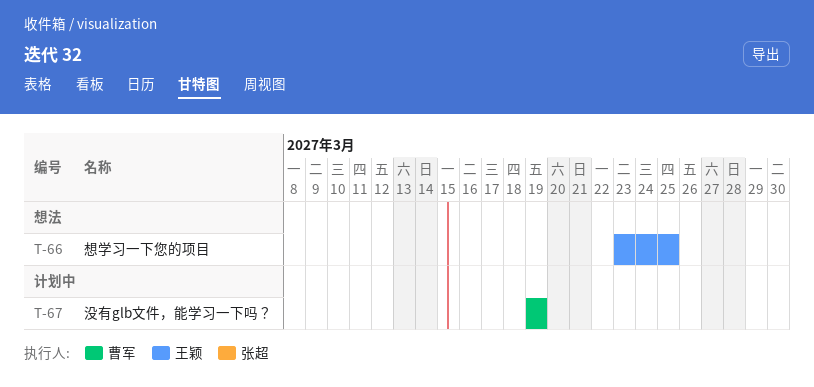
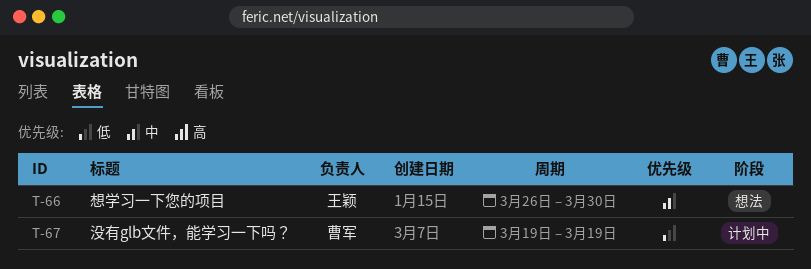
T-66, start: Mar 23 -> Mar 26
T-66, due: Mar 25 -> Mar 30

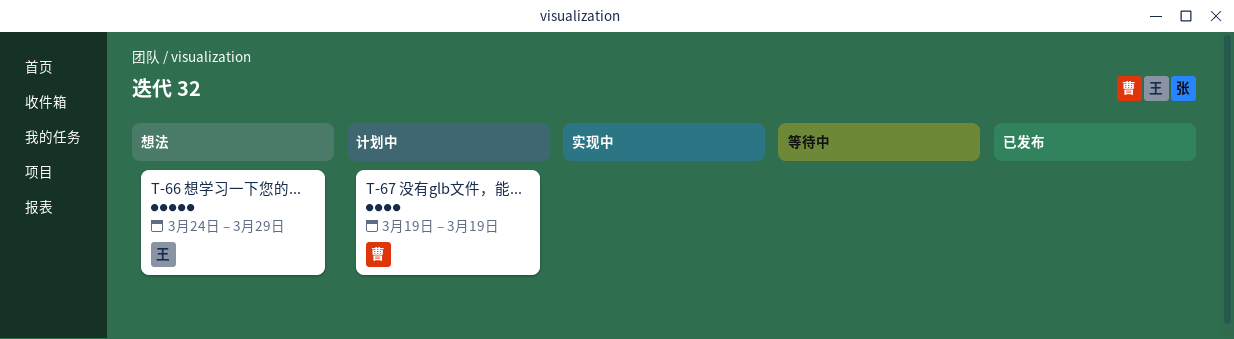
T-66, start: Mar 26 -> Mar 24
T-66, due: Mar 30 -> Mar 29

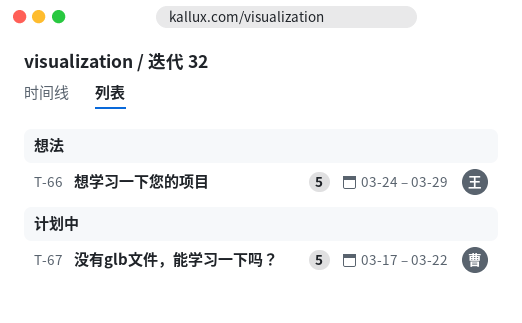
T-67, estimate: 4 -> 5
T-67, start: Mar 19 -> Mar 17
T-67, due: Mar 19 -> Mar 22

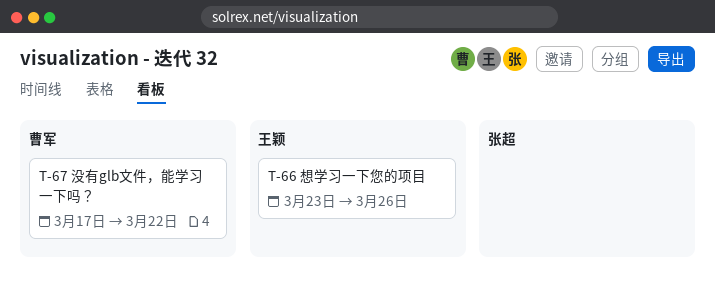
T-66, start: Mar 24 -> Mar 23
T-66, due: Mar 29 -> Mar 26

